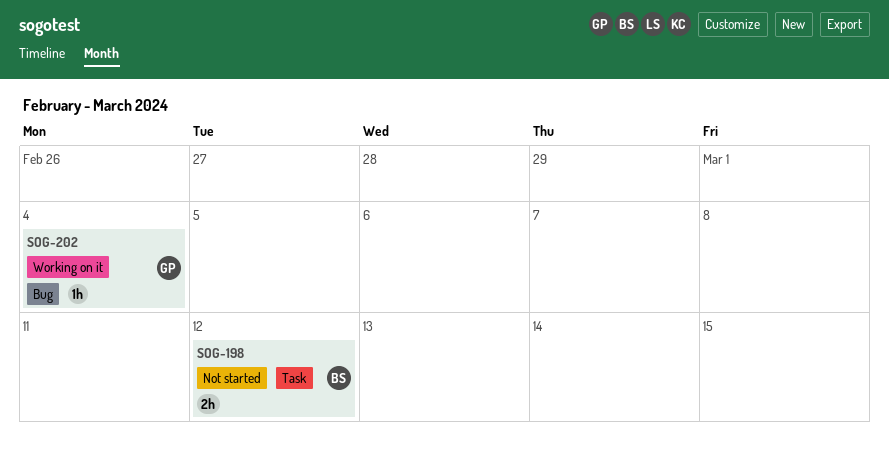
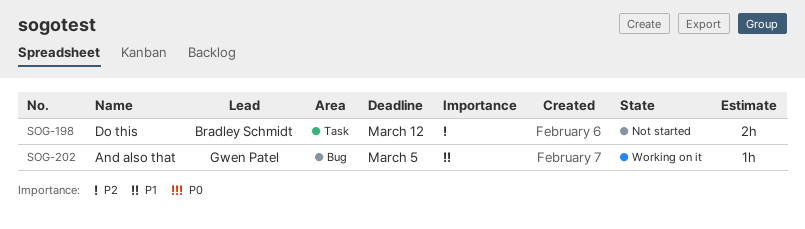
SOG-202, due: Mar 4 -> Mar 5

